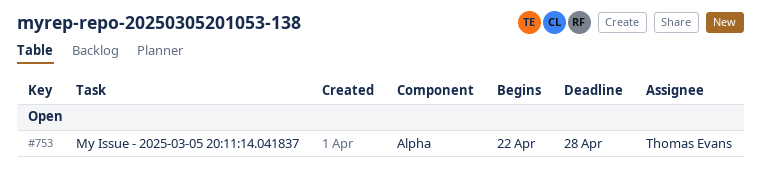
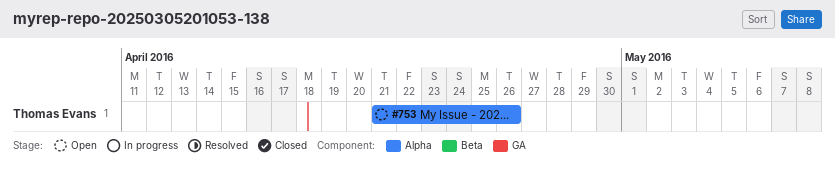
#753, start: Apr 22 -> Apr 21
#753, due: Apr 28 -> Apr 26

